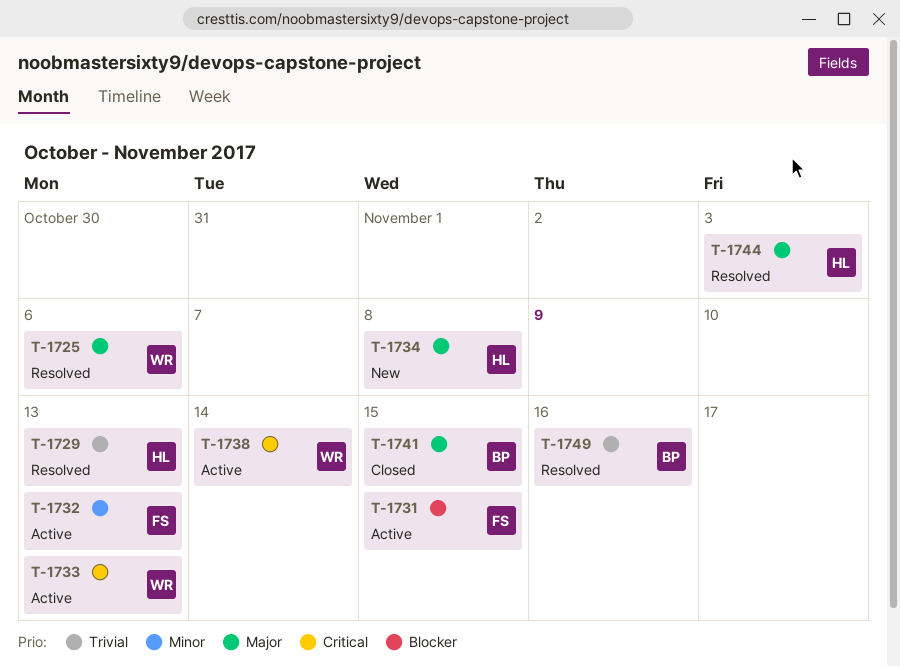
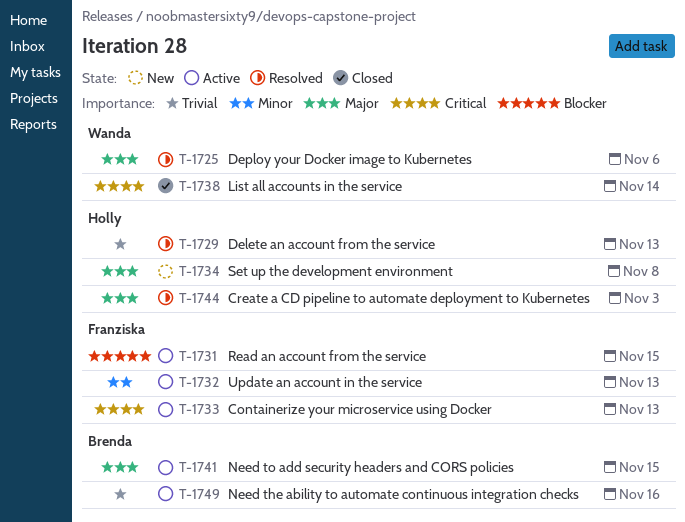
T-1733, owner: Wanda -> Franziska
T-1738, status: Active -> Closed
T-1741, status: Closed -> Active
T-1749, status: Resolved -> Active

